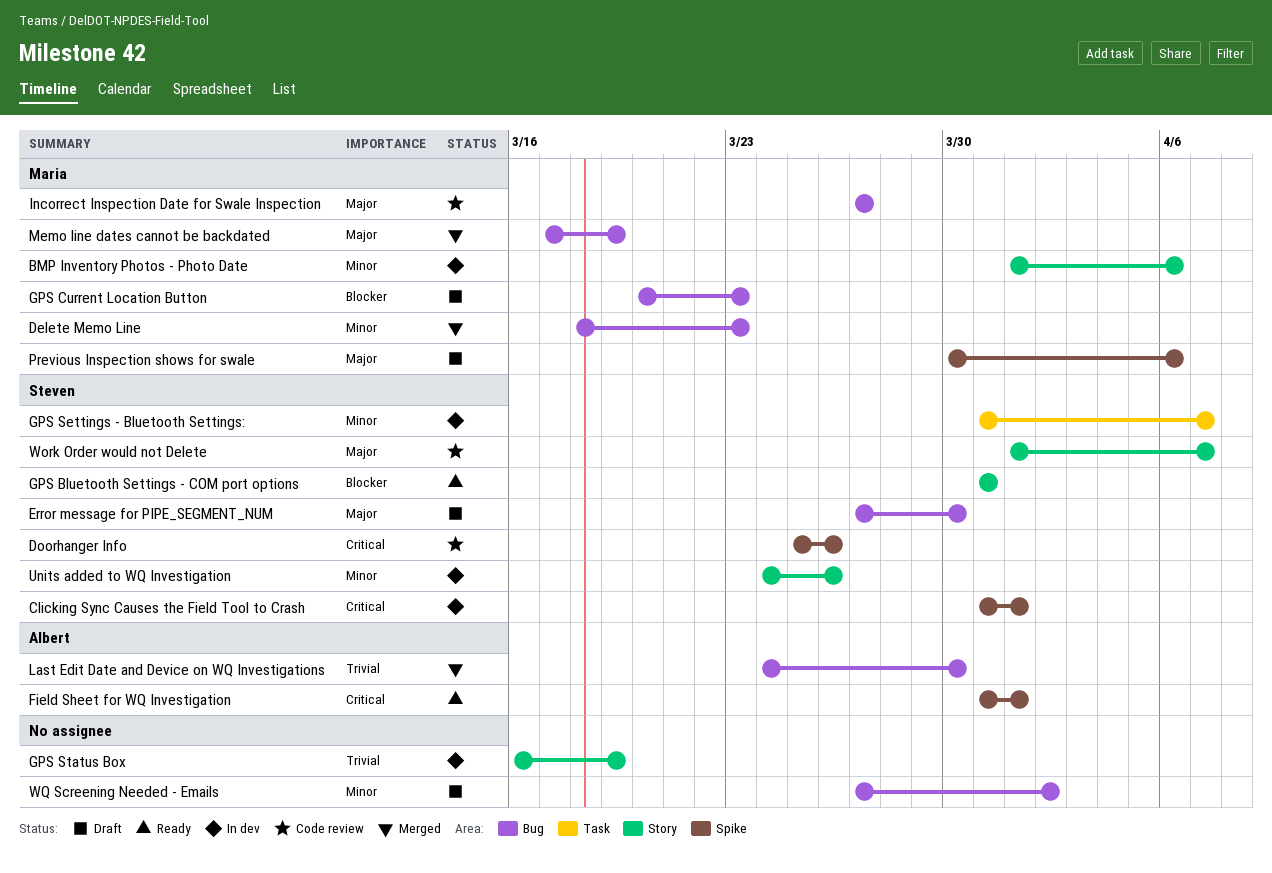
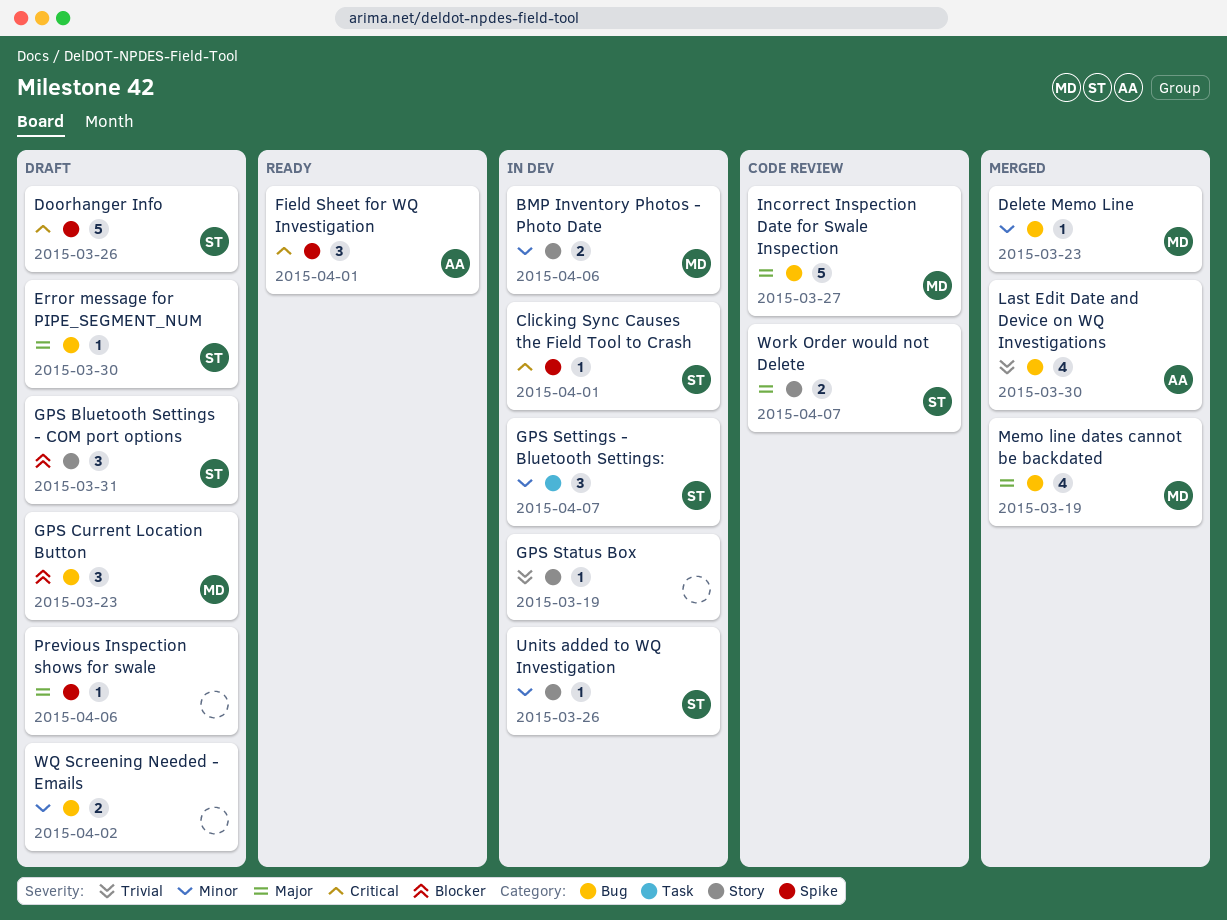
Doorhanger Info, status: Code review -> Draft
GPS Bluetooth Settings - COM port options, status: Ready -> Draft
Previous Inspection shows for swale, owner: Maria -> none

